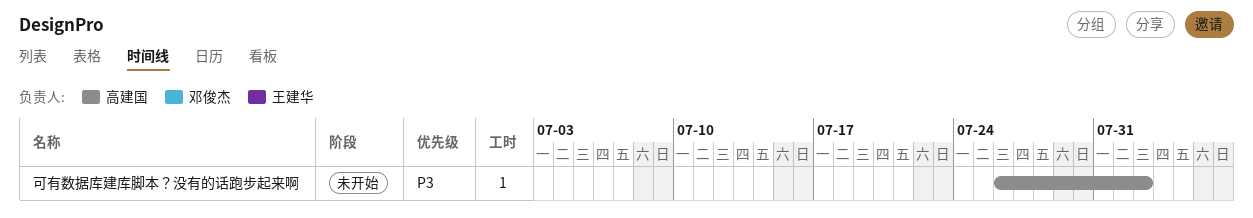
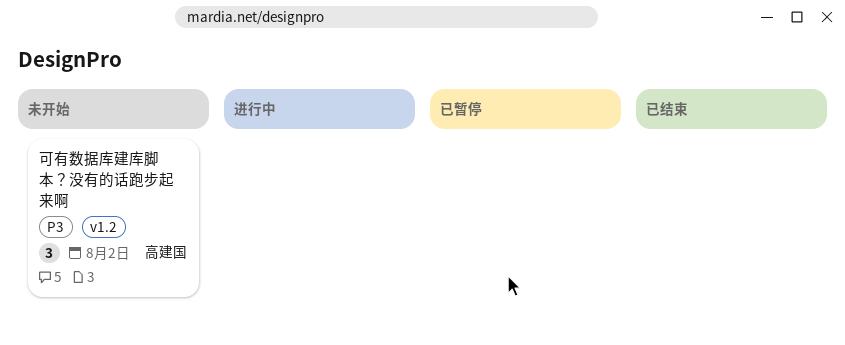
可有数据库建库脚本？没有的话跑步起来啊, estimate: 1 -> 3

